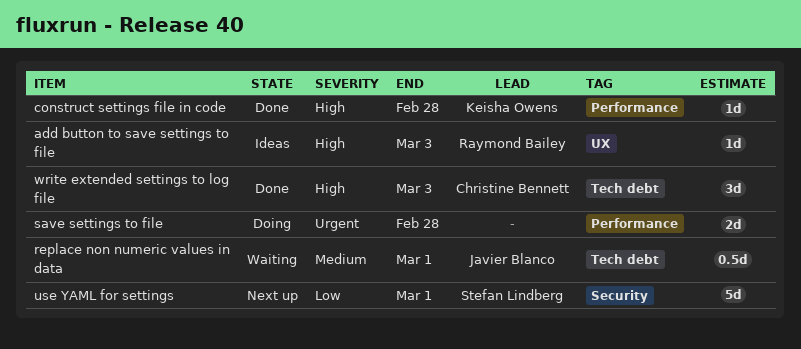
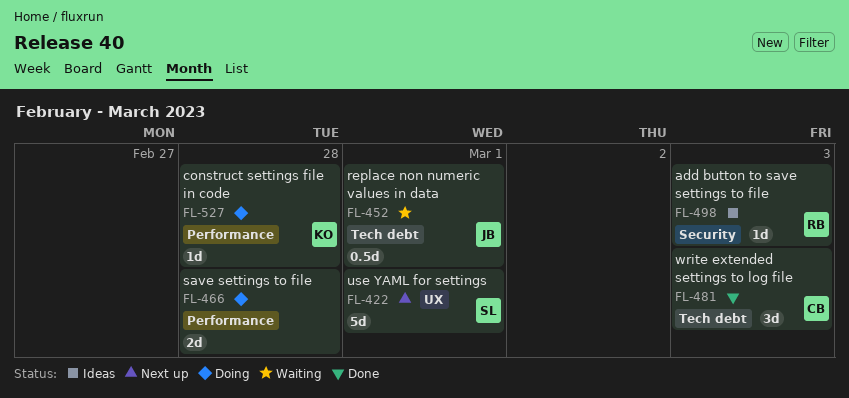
add button to save settings to file, label: UX -> Security
construct settings file in code, status: Done -> Doing
use YAML for settings, label: Security -> UX

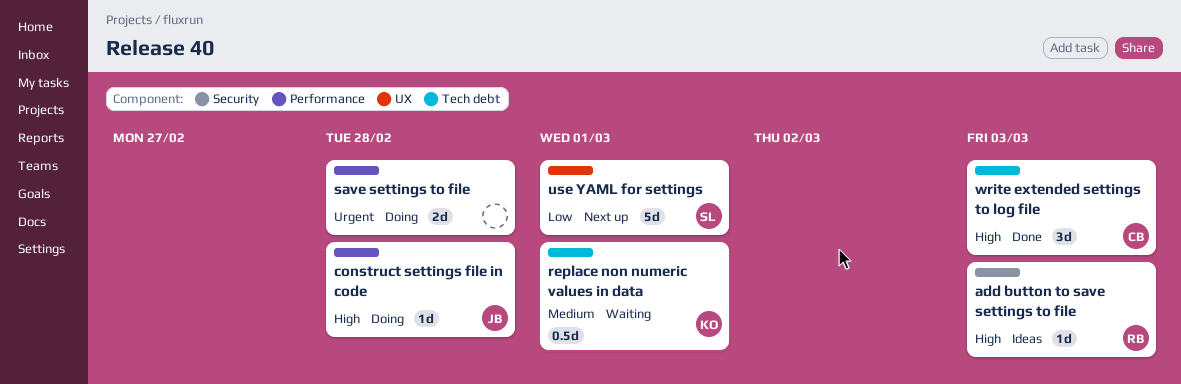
construct settings file in code, owner: KO -> JB
replace non numeric values in data, owner: JB -> KO

